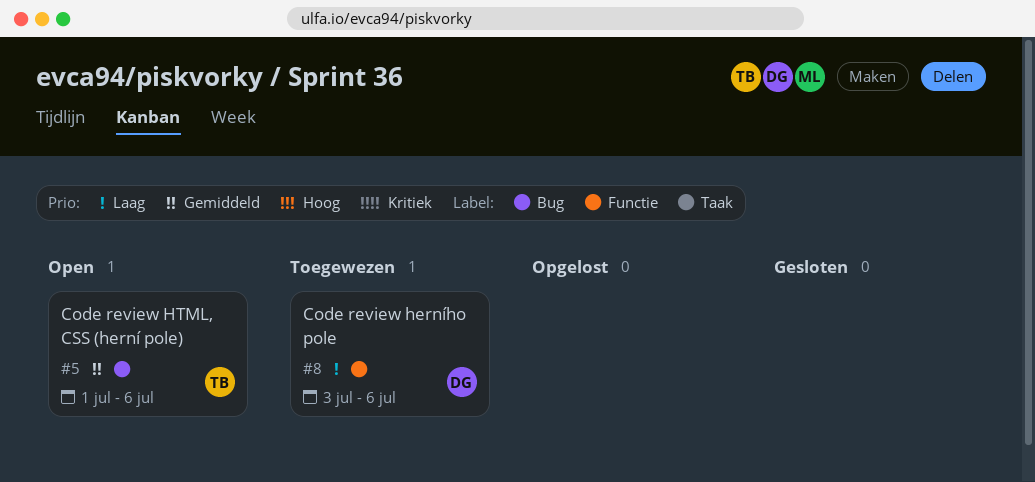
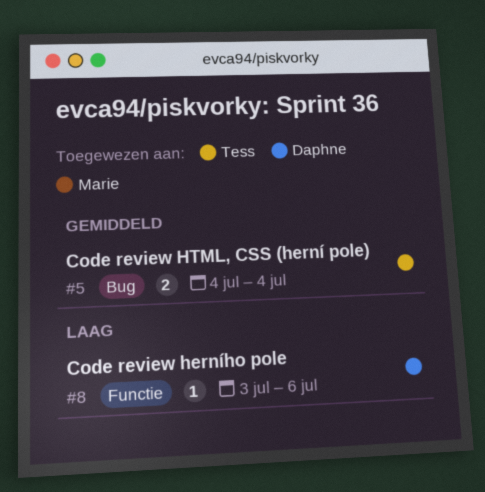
#5, start: Jul 1 -> Jul 4
#5, due: Jul 6 -> Jul 4

